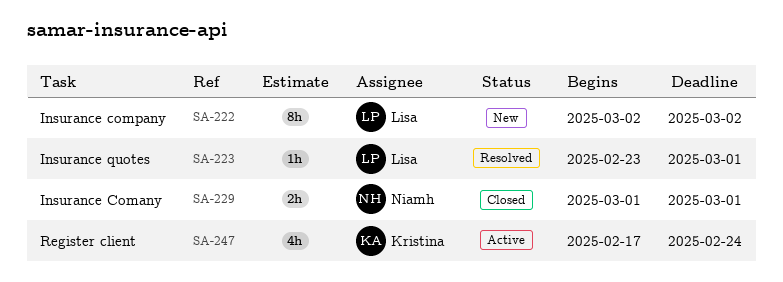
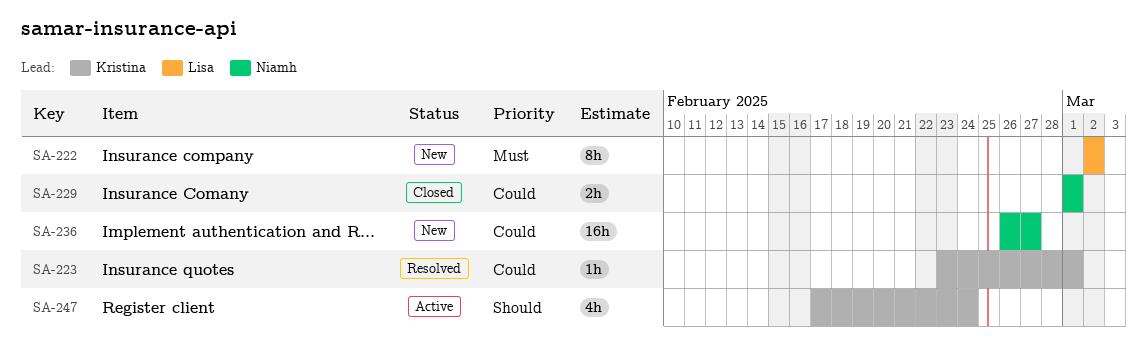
SA-223, owner: Lisa -> Kristina
SA-236: none -> present

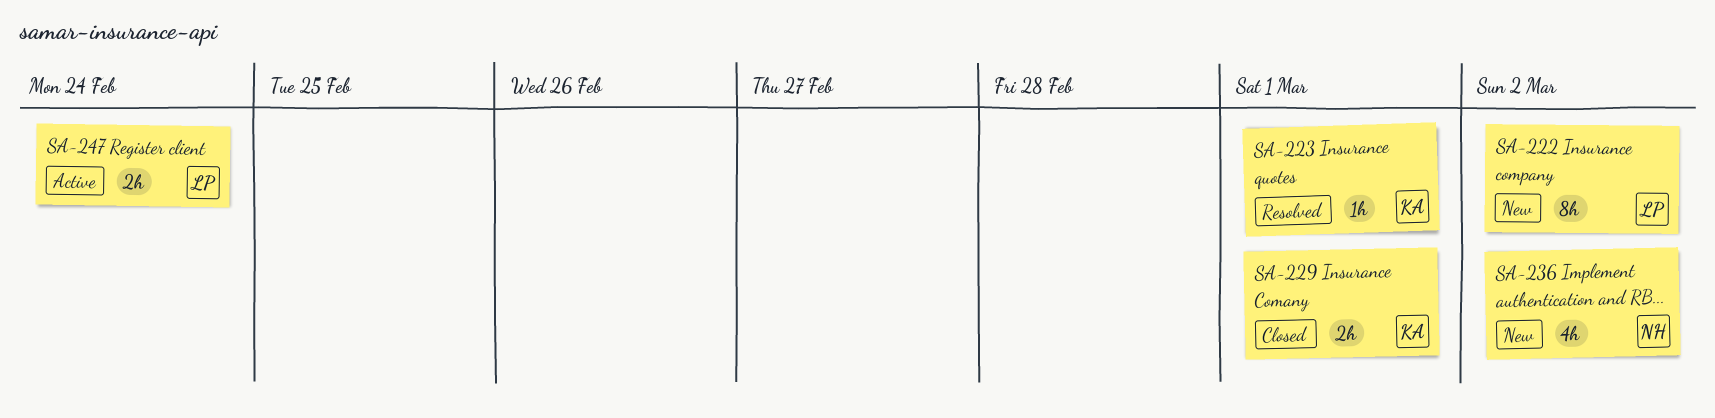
SA-229, owner: Niamh -> Kristina
SA-236, estimate: 16h -> 4h
SA-236, due: Feb 27 -> Mar 2
SA-247, owner: Kristina -> Lisa
SA-247, estimate: 4h -> 2h

